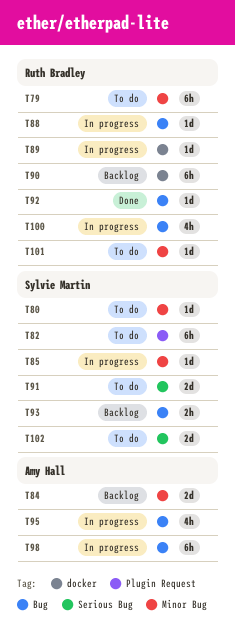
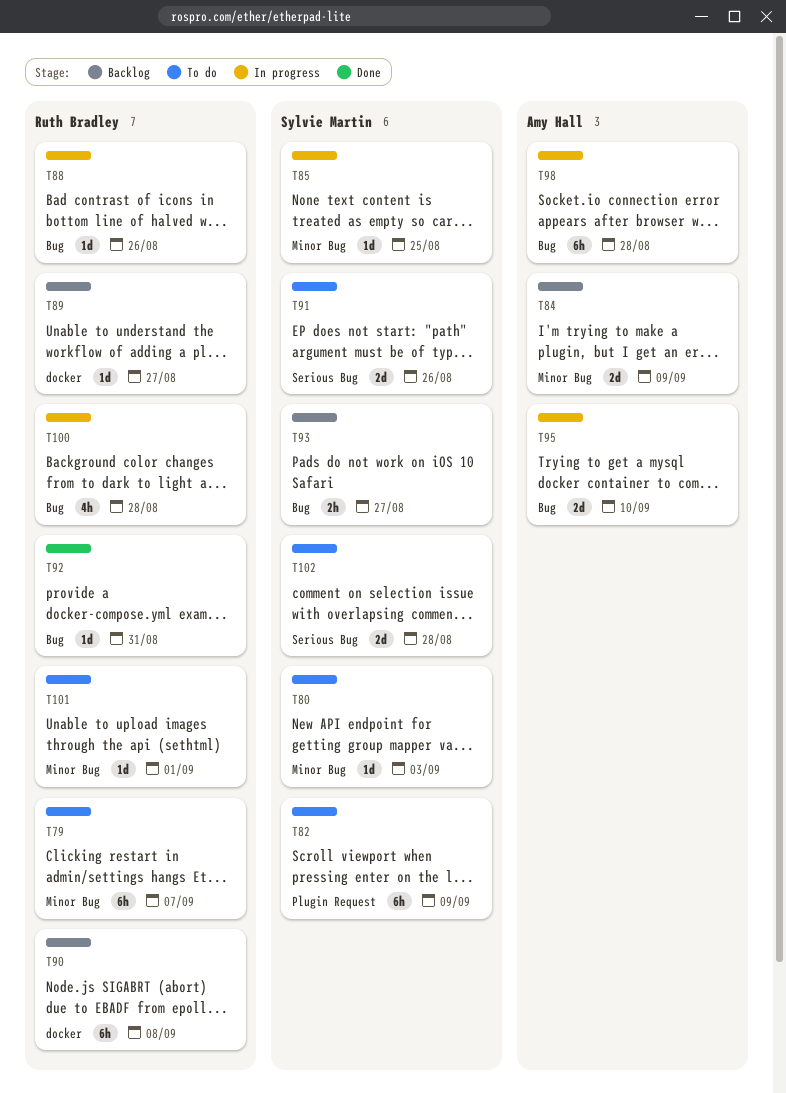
T89, status: In progress -> Backlog
T95, estimate: 4h -> 2d

